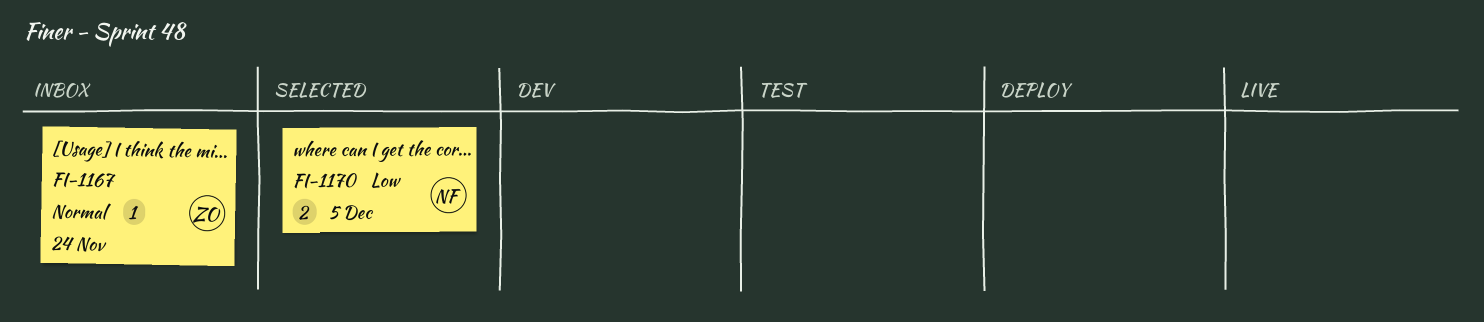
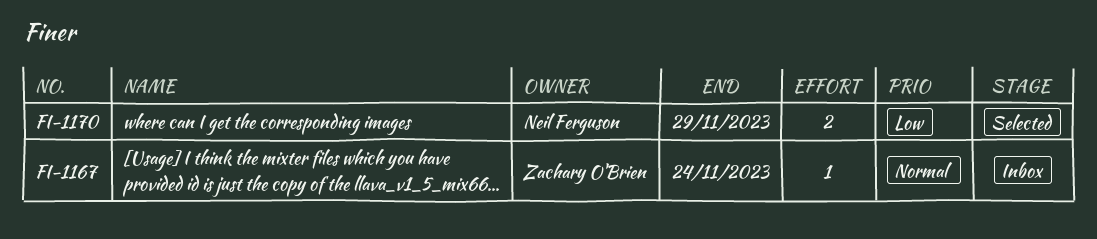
FI-1170, due: Dec 5 -> Nov 29

